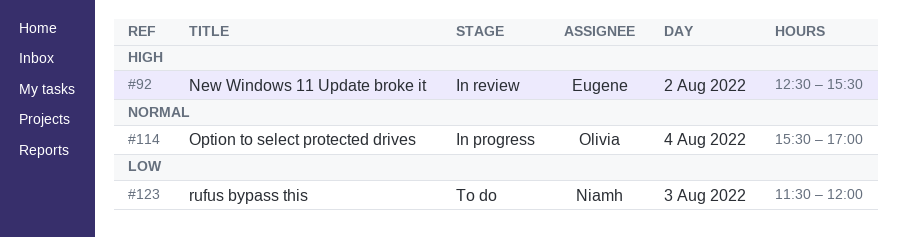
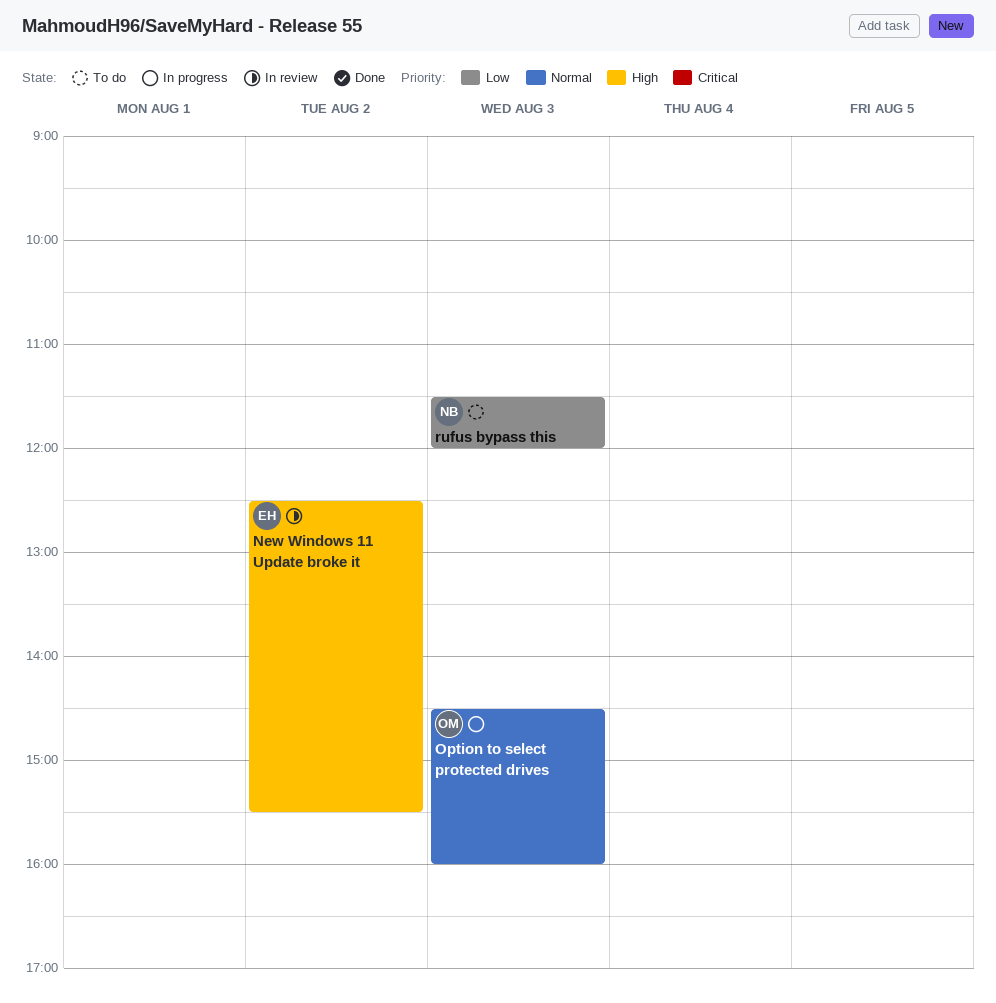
Option to select protected drives, day: Aug 4 -> Aug 3
Option to select protected drives, begins: 15:30 -> 14:30
Option to select protected drives, ends: 17:00 -> 16:00

